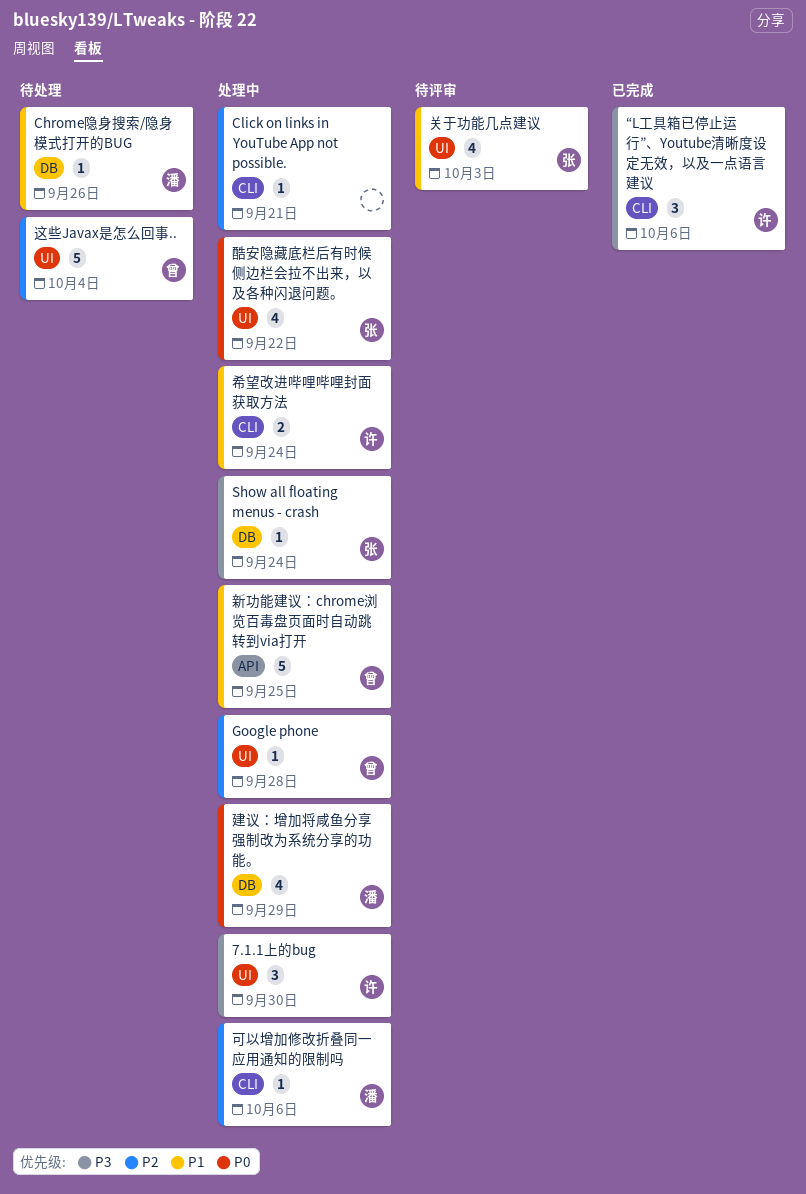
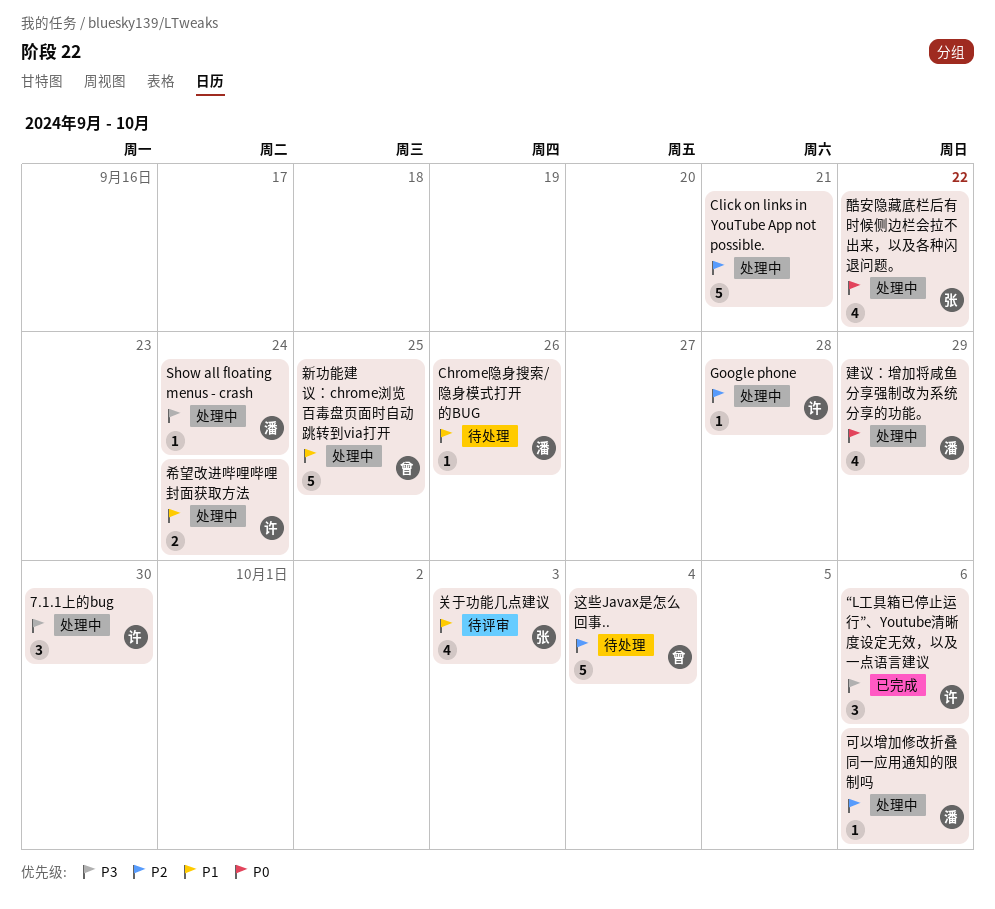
Click on links in YouTube App not possible., estimate: 1 -> 5
Google phone, owner: 曾 -> 许
Show all floating menus - crash, owner: 张 -> 潘

